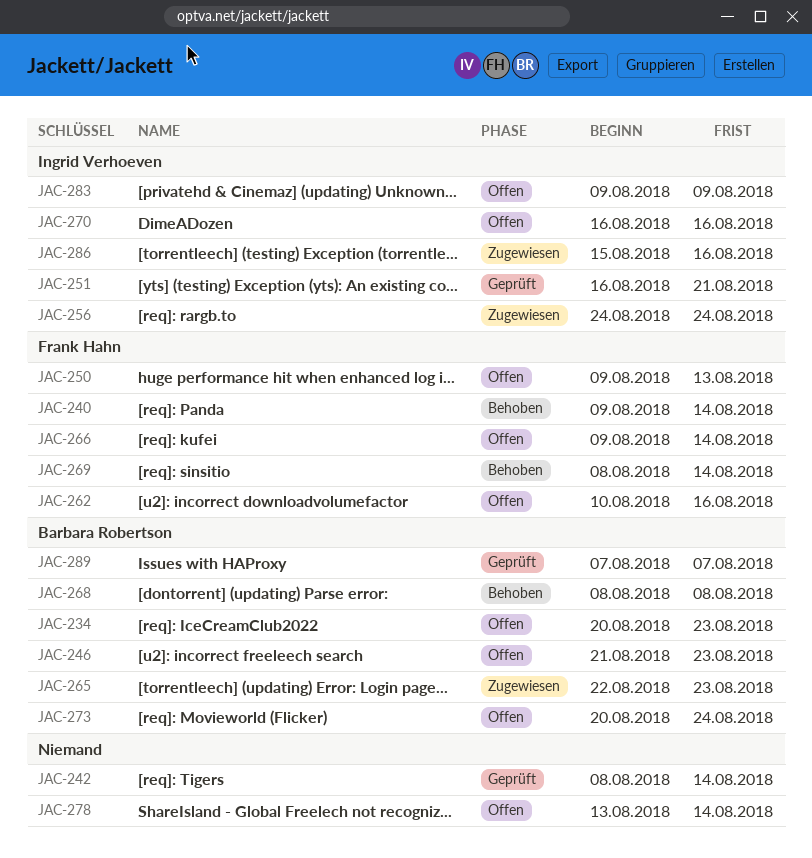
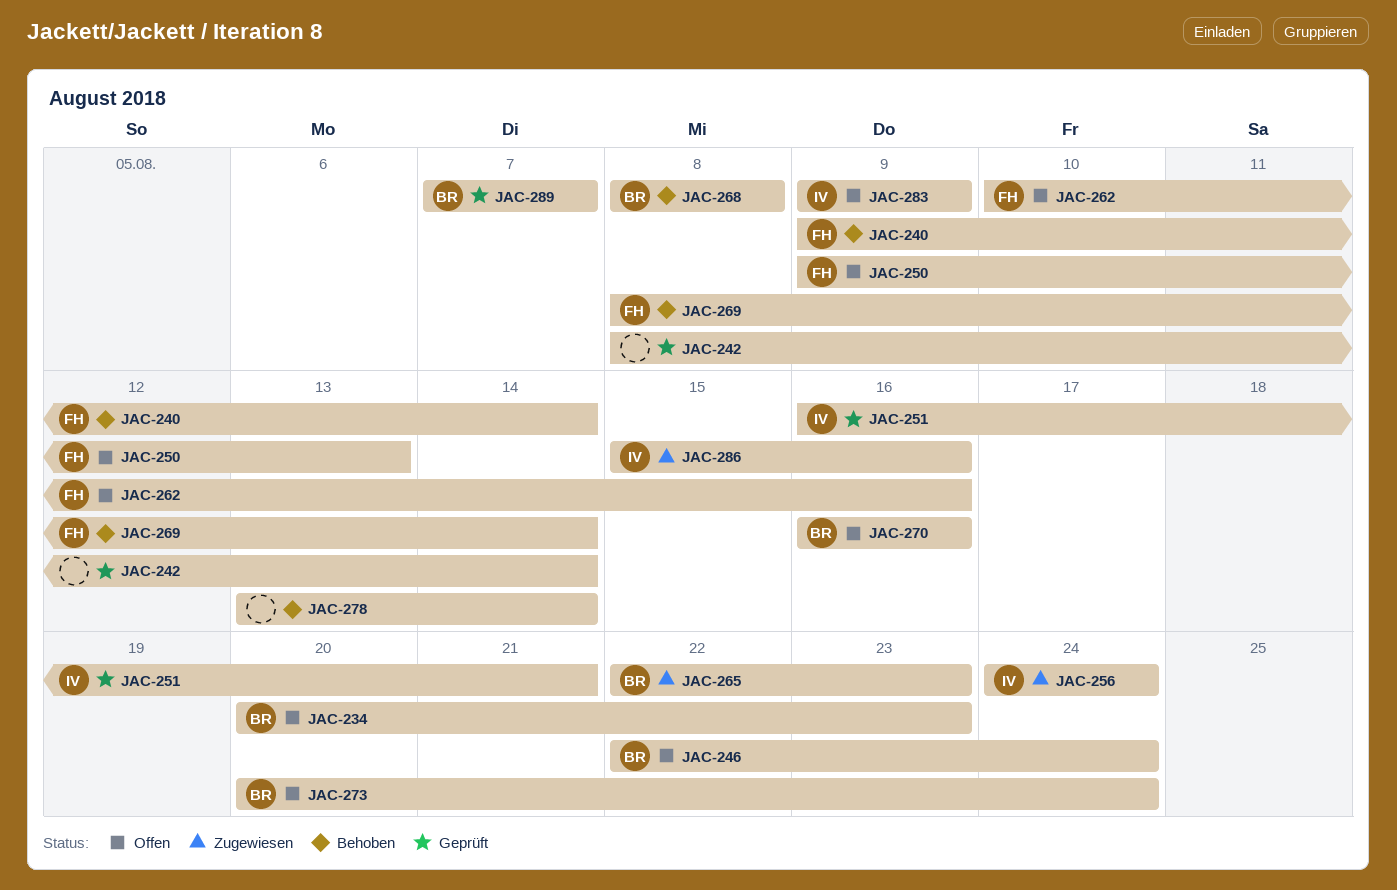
JAC-246, start: Aug 21 -> Aug 22
JAC-246, due: Aug 23 -> Aug 24
JAC-266: present -> none
JAC-270, owner: Ingrid Verhoeven -> Barbara Robertson
JAC-278, status: Offen -> Behoben

